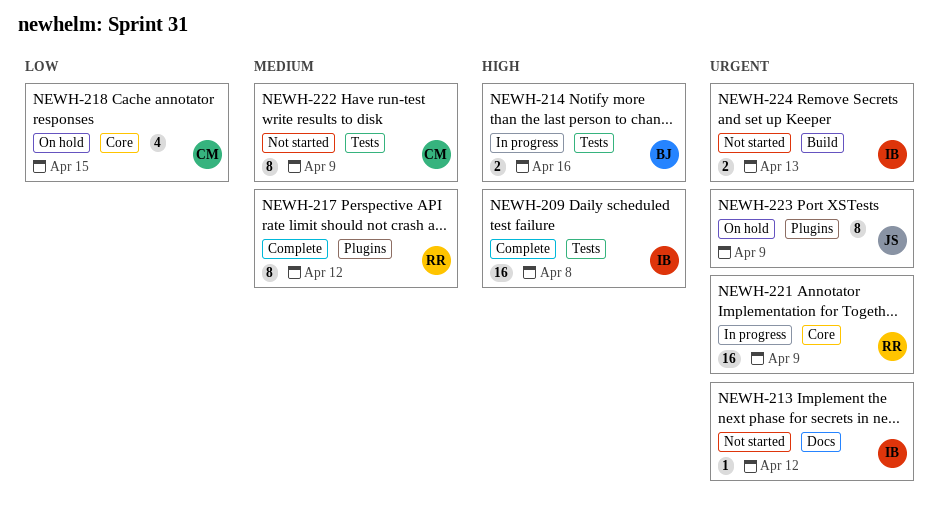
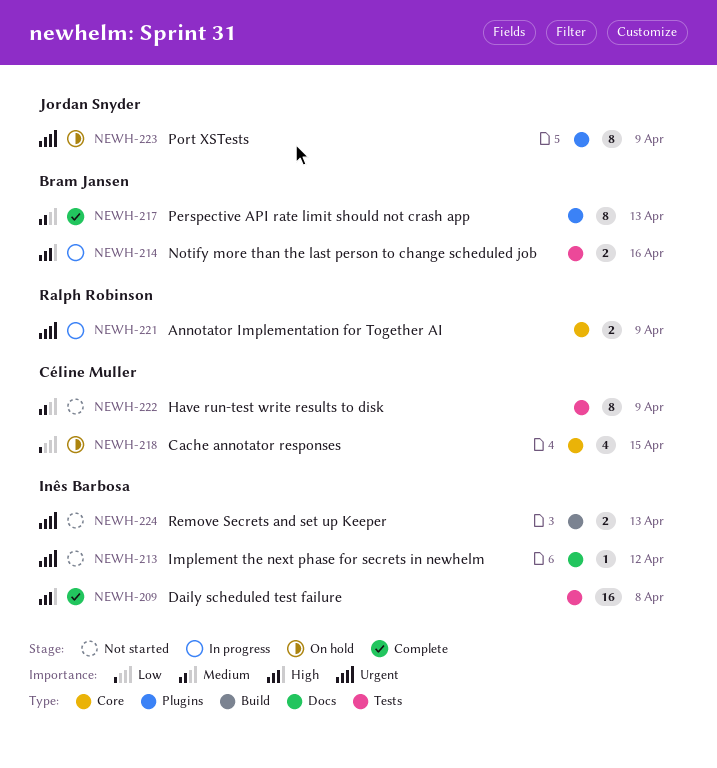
NEWH-217, owner: Ralph Robinson -> Bram Jansen
NEWH-217, due: Apr 12 -> Apr 13
NEWH-221, estimate: 16 -> 2

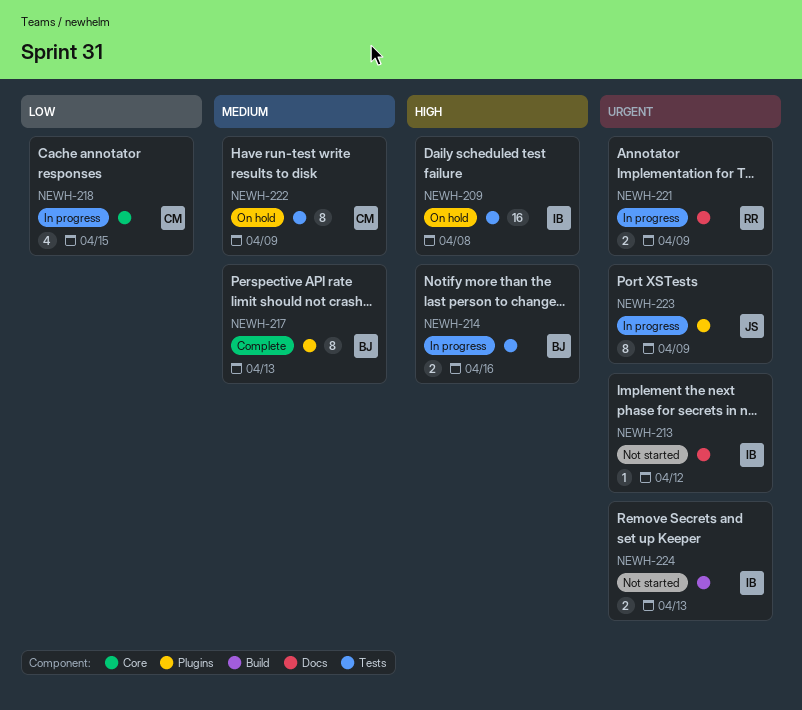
NEWH-209, status: Complete -> On hold
NEWH-218, status: On hold -> In progress
NEWH-221, label: Core -> Docs
NEWH-222, status: Not started -> On hold
NEWH-223, status: On hold -> In progress

